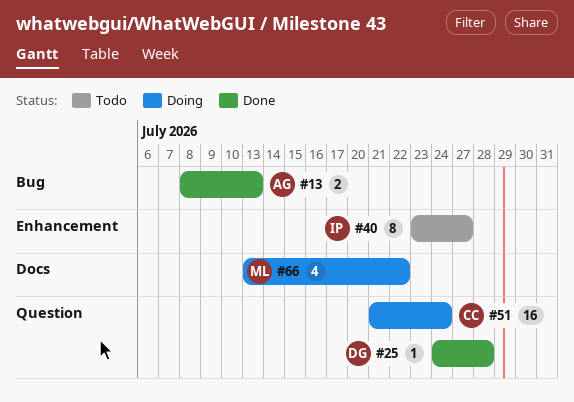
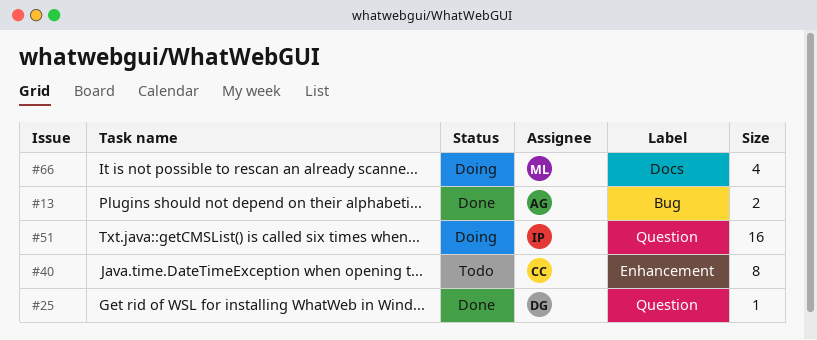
#40, owner: IP -> CC
#51, owner: CC -> IP

